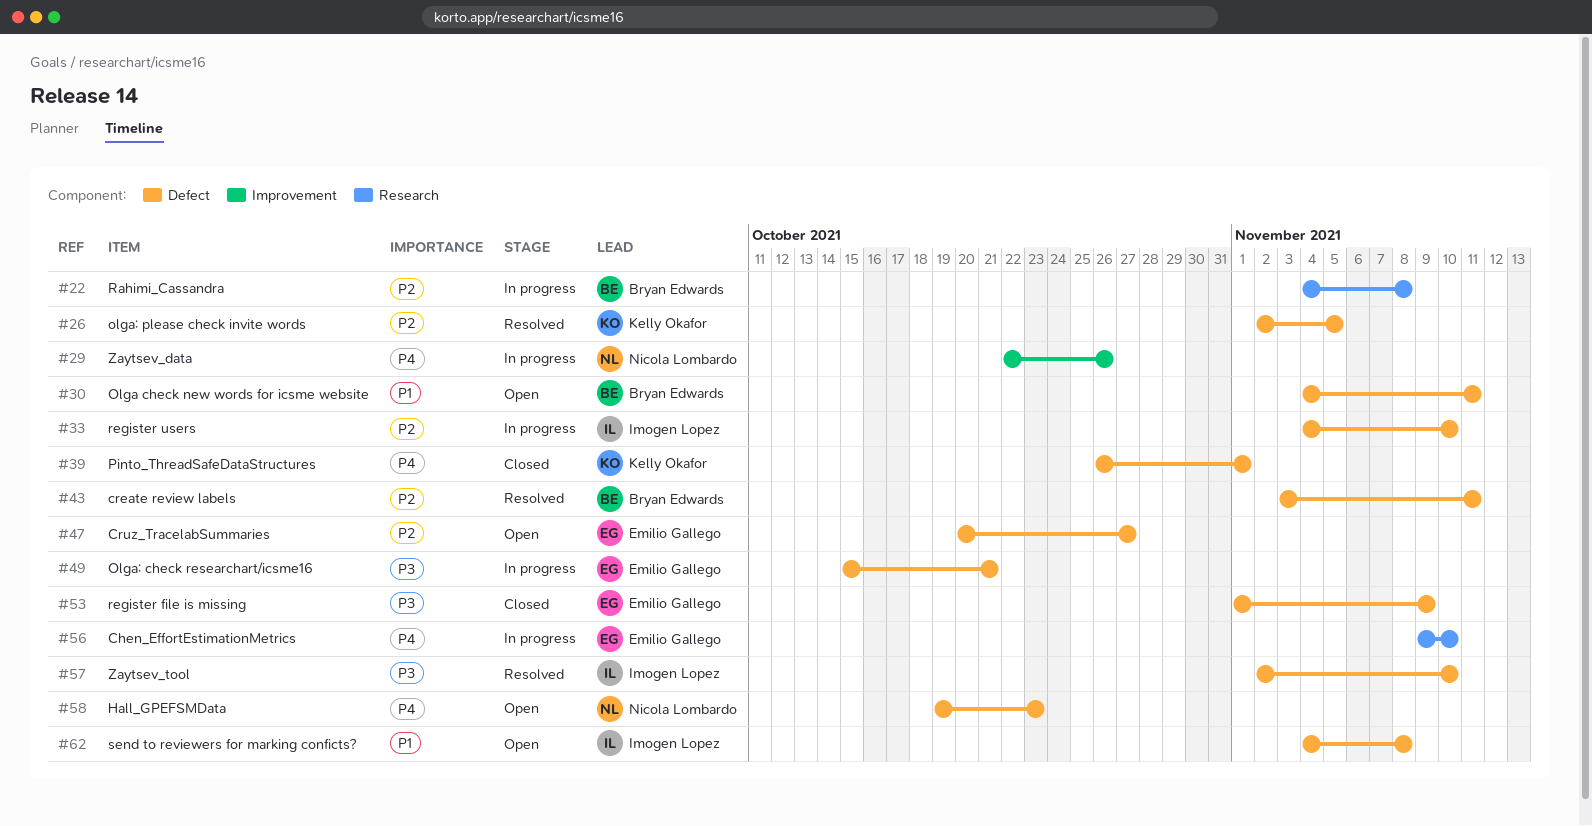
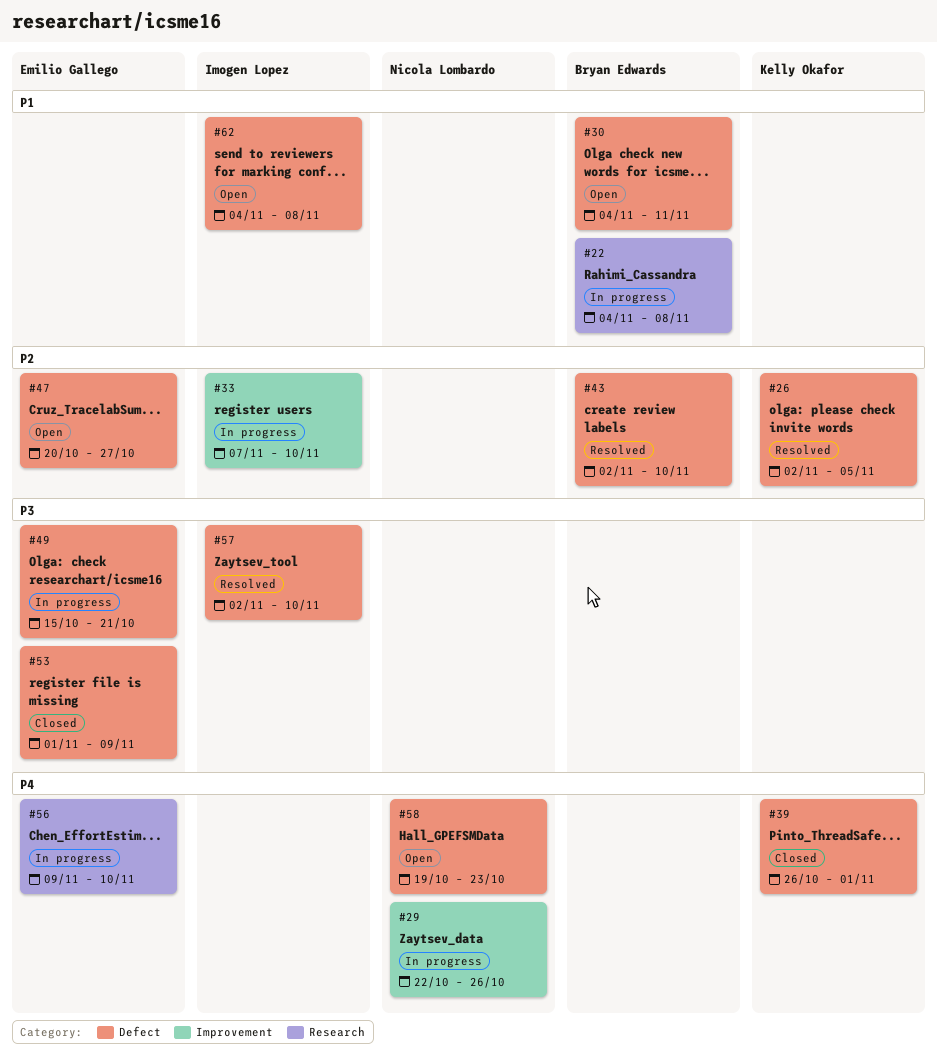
#22, priority: P2 -> P1
#33, label: Defect -> Improvement
#33, start: Nov 4 -> Nov 7
#43, start: Nov 3 -> Nov 2
#43, due: Nov 11 -> Nov 10

